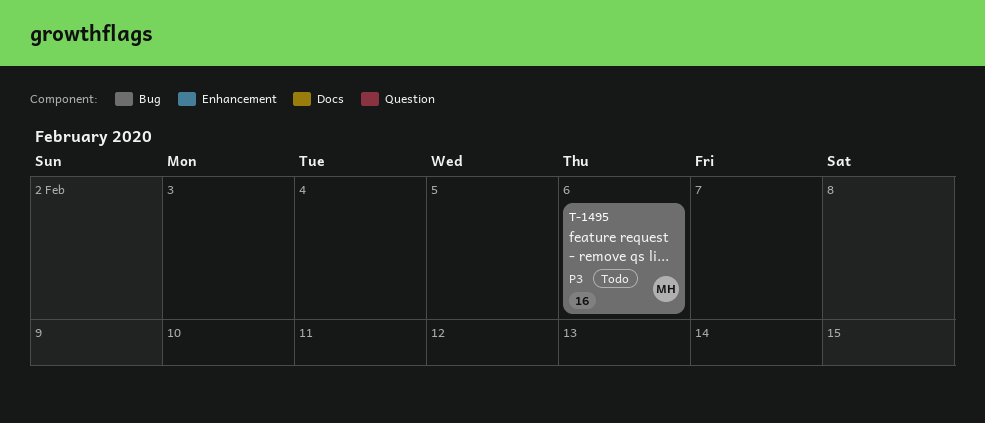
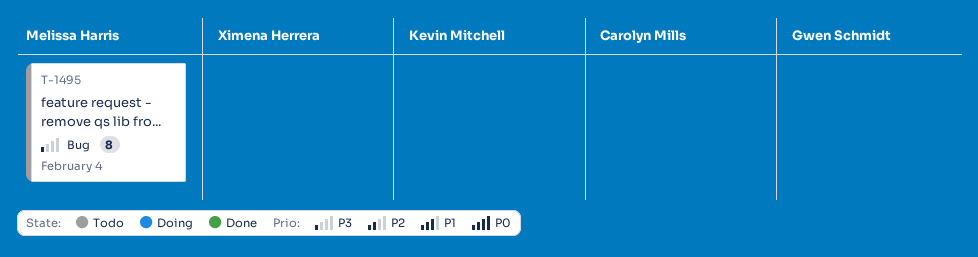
T-1495, estimate: 16 -> 8
T-1495, day: Feb 6 -> Feb 4

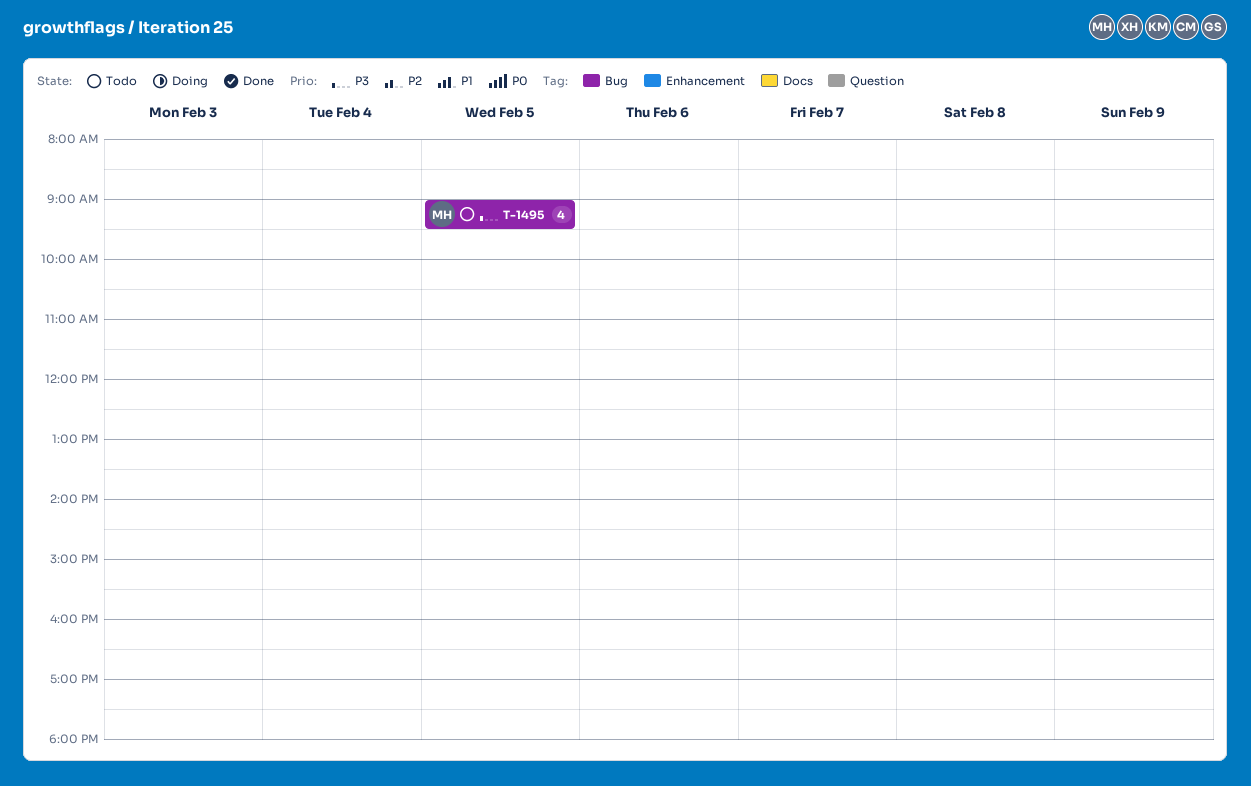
T-1495, estimate: 8 -> 4
T-1495, day: Feb 4 -> Feb 5

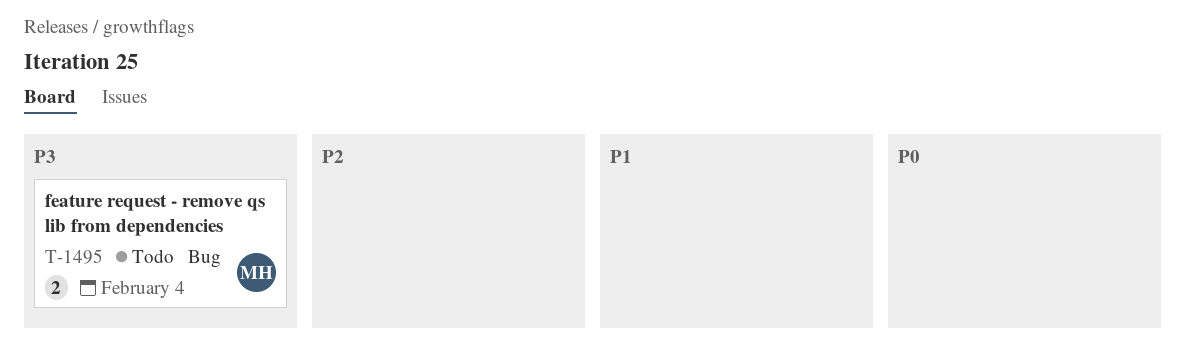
T-1495, estimate: 4 -> 2
T-1495, day: Feb 5 -> Feb 4

